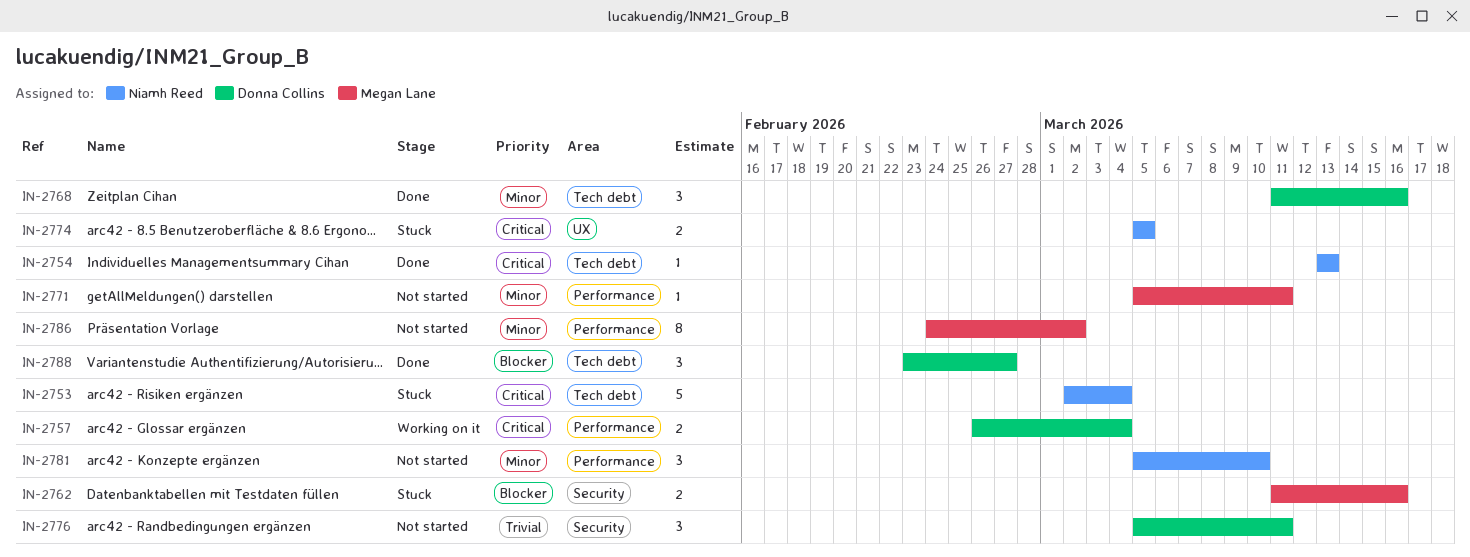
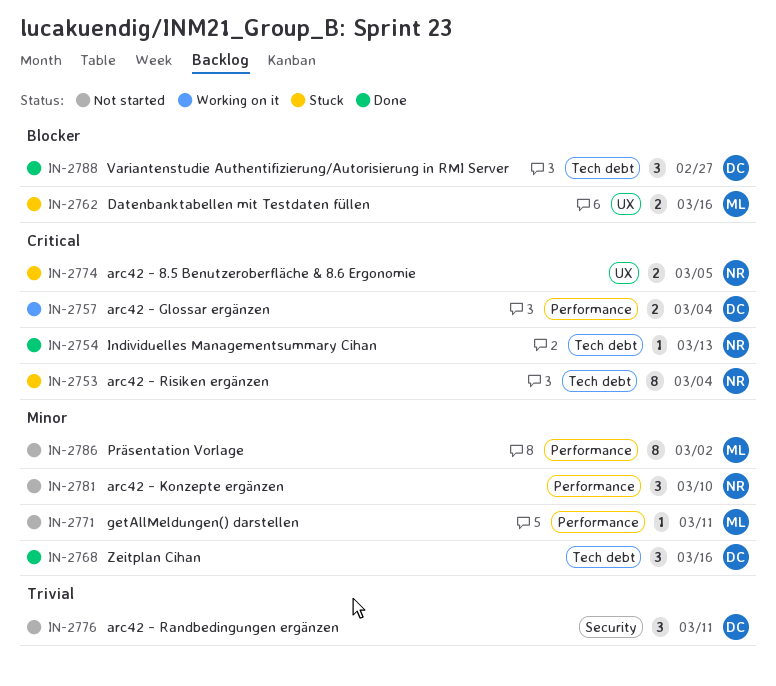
IN-2753, estimate: 5 -> 8
IN-2762, label: Security -> UX

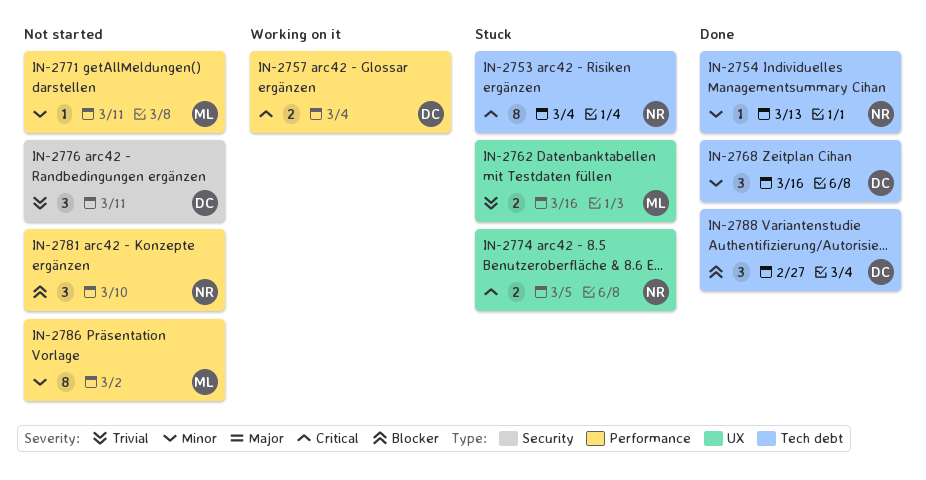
IN-2754, priority: Critical -> Minor
IN-2762, priority: Blocker -> Trivial
IN-2781, priority: Minor -> Blocker

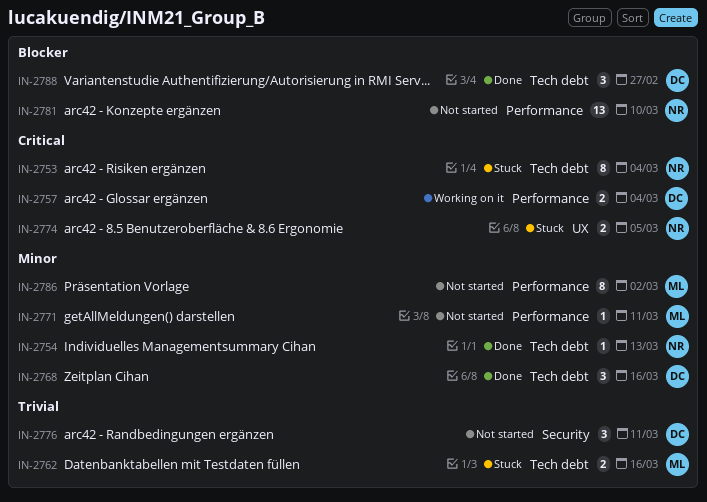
IN-2762, label: UX -> Tech debt
IN-2781, estimate: 3 -> 13

